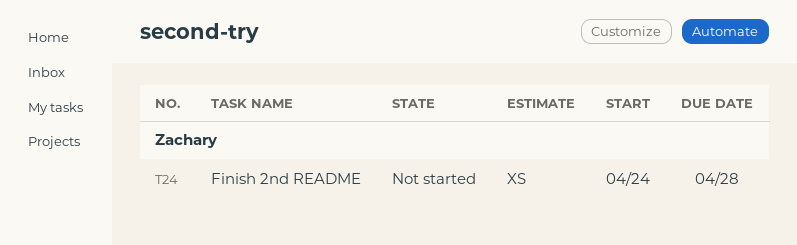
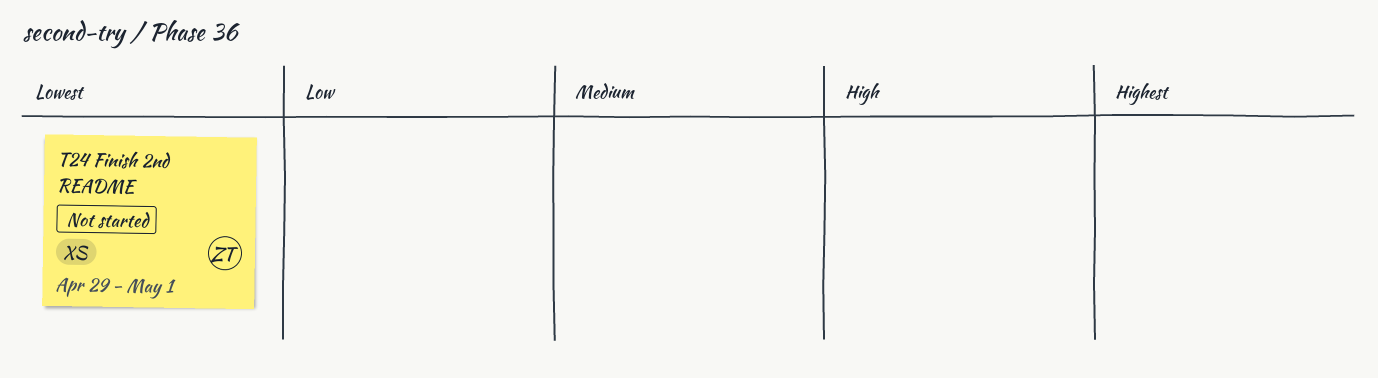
T24, start: Apr 24 -> Apr 29
T24, due: Apr 28 -> May 1

